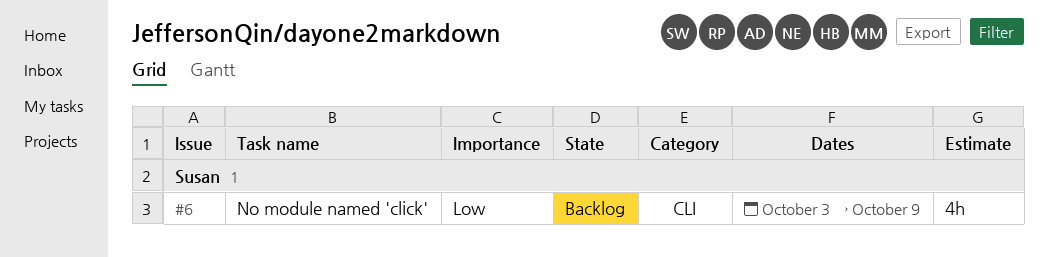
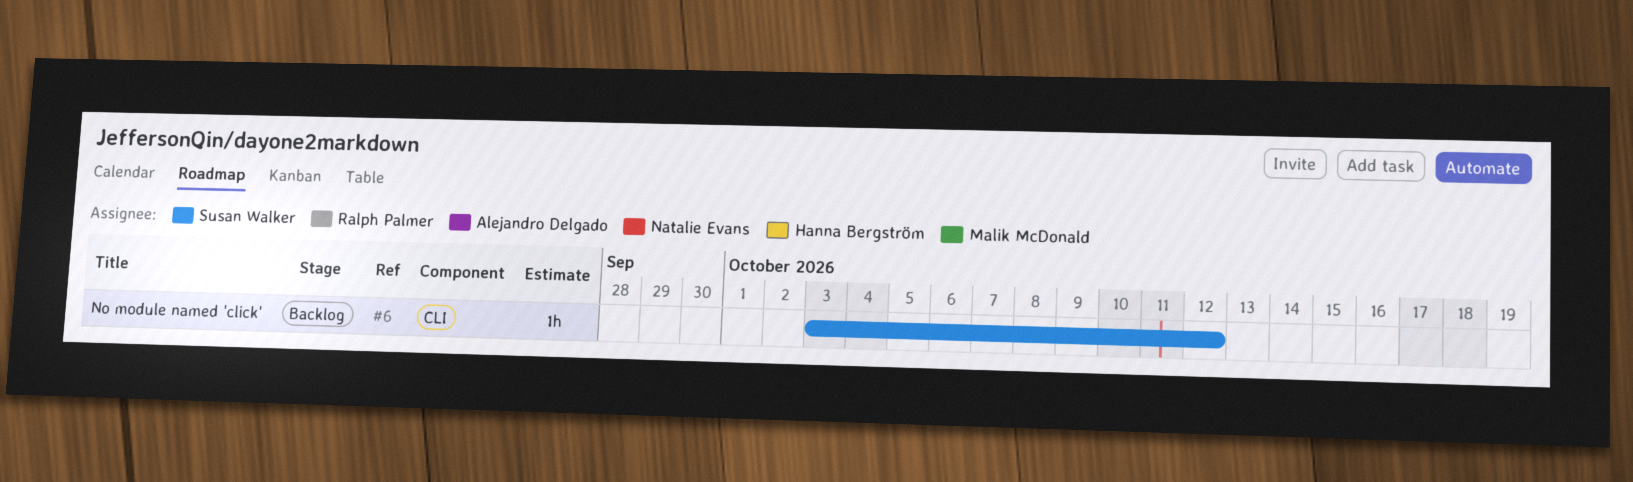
#6, estimate: 4h -> 1h
#6, due: Oct 9 -> Oct 12

